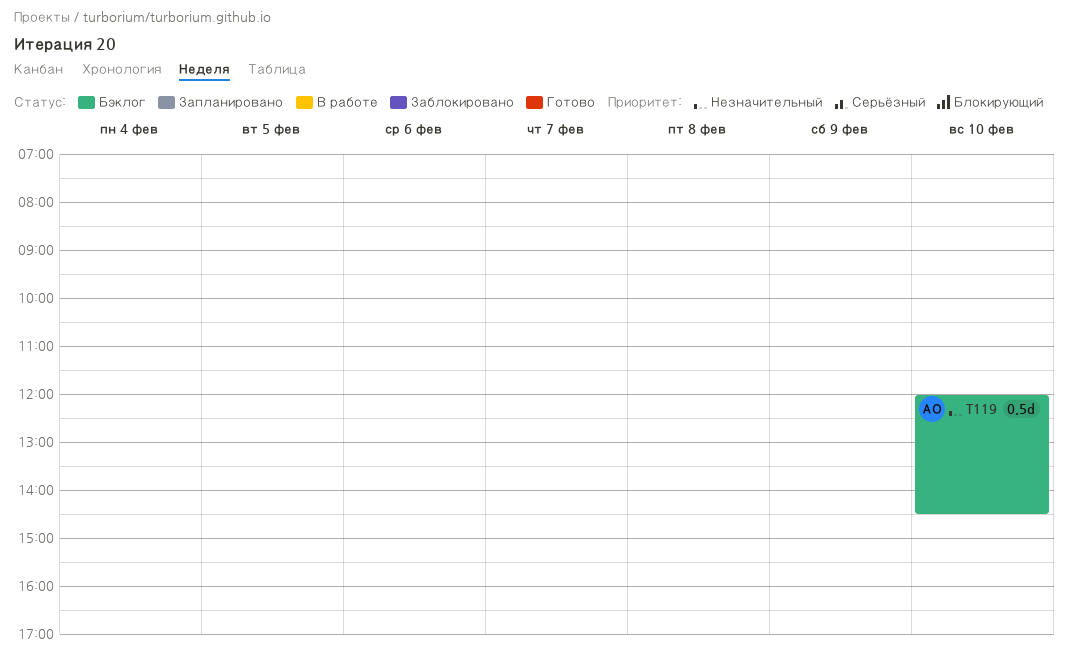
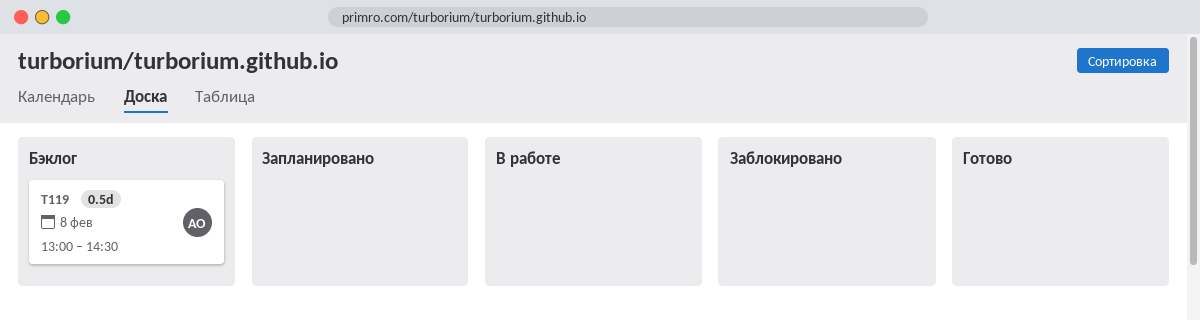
T119, day: Feb 10 -> Feb 8
T119, begins: 12:00 -> 13:00

